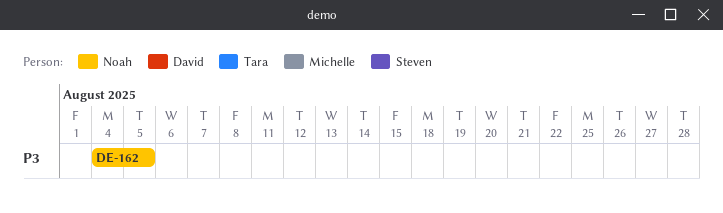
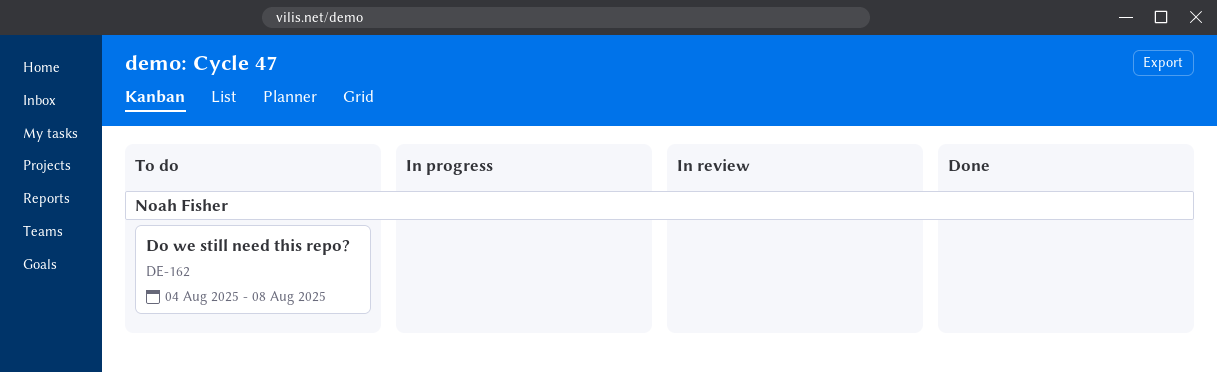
DE-162, due: Aug 5 -> Aug 8

